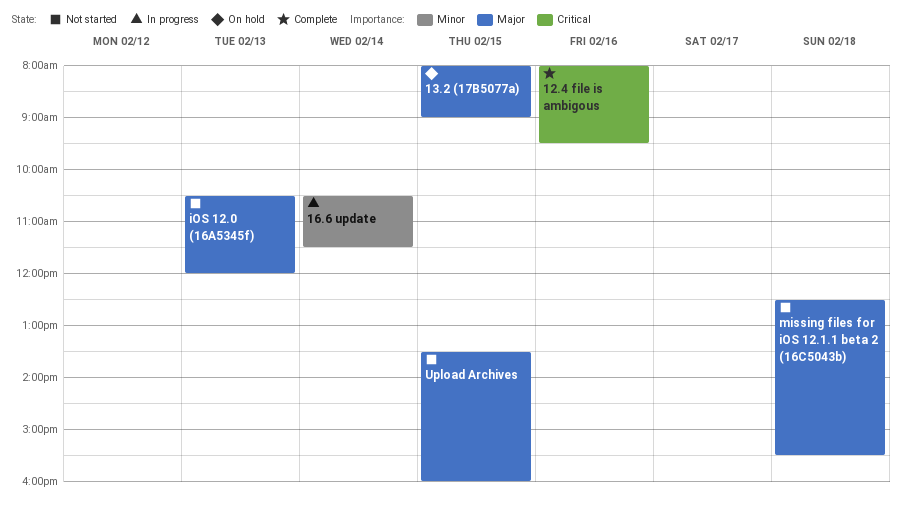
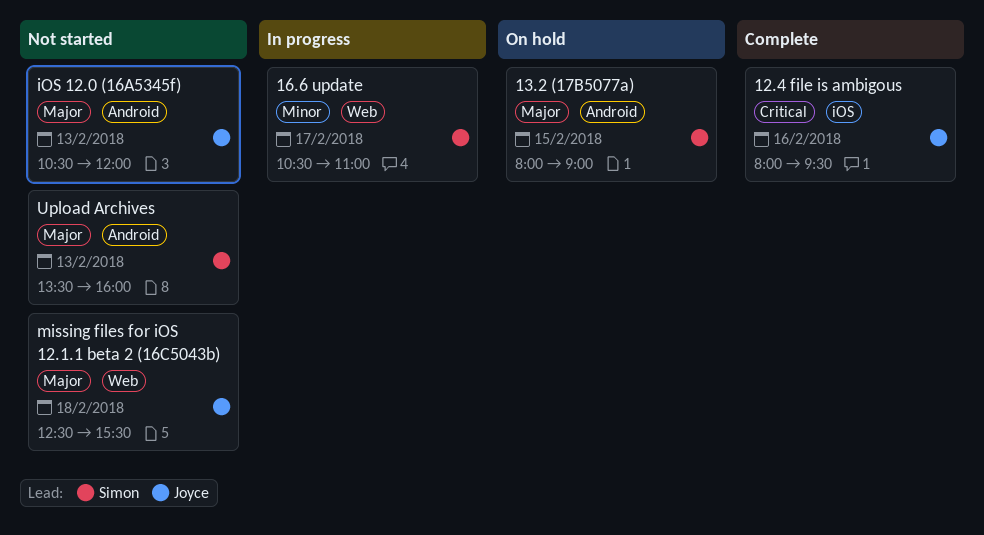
16.6 update, day: Feb 14 -> Feb 17
16.6 update, ends: 11:30 -> 11:00
Upload Archives, day: Feb 15 -> Feb 13

